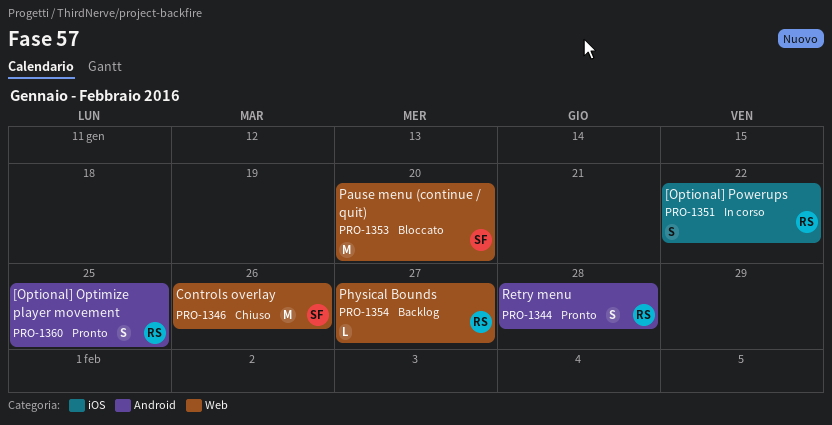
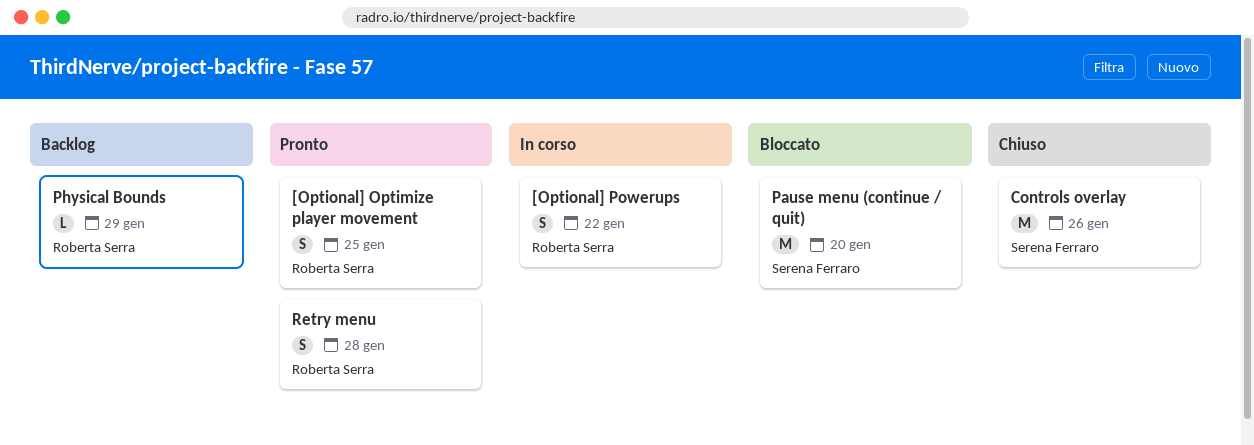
Physical Bounds, due: Jan 27 -> Jan 29

